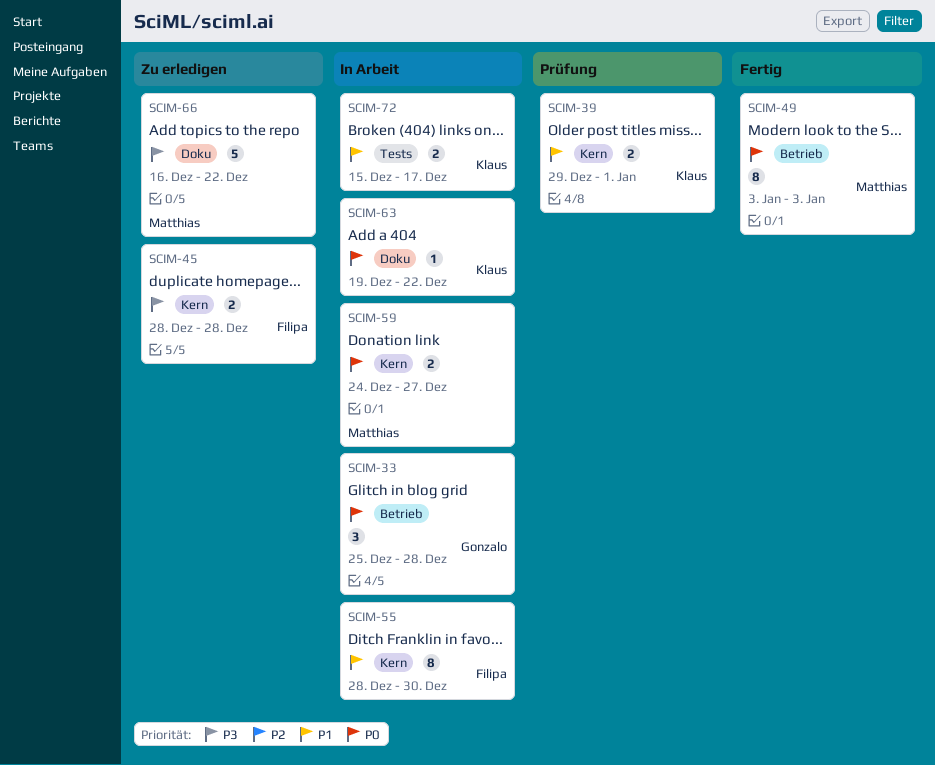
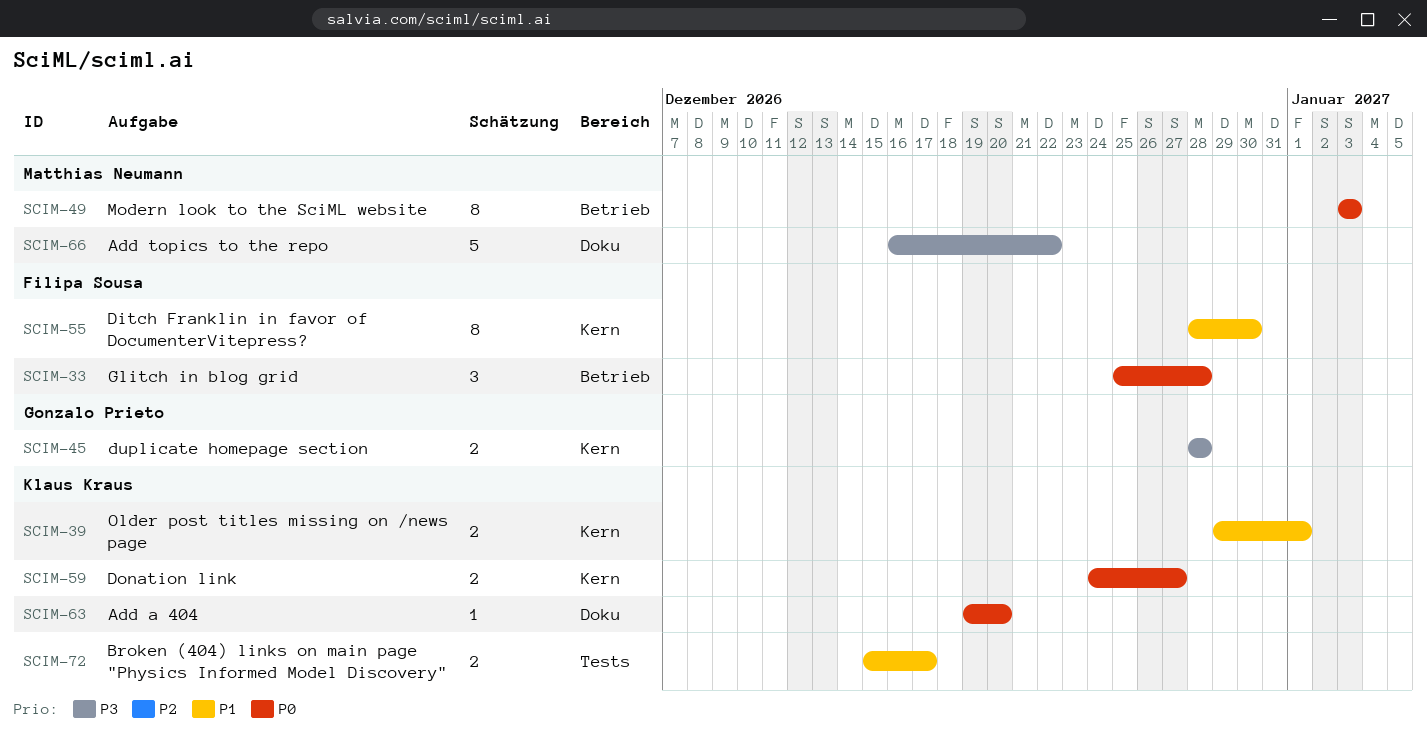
SCIM-33, owner: Gonzalo Prieto -> Filipa Sousa
SCIM-45, owner: Filipa Sousa -> Gonzalo Prieto
SCIM-59, owner: Matthias Neumann -> Klaus Kraus
SCIM-63, due: Dec 22 -> Dec 20

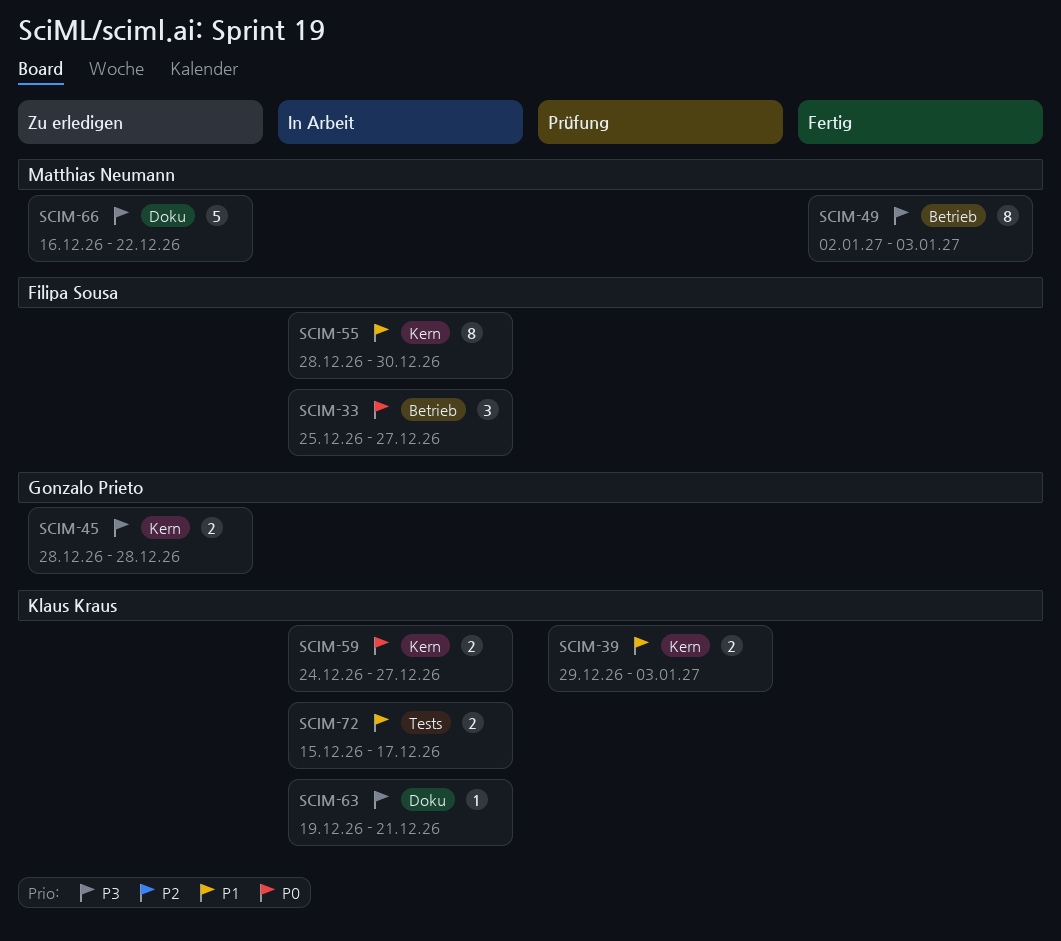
SCIM-33, due: Dec 28 -> Dec 27
SCIM-39, due: Jan 1 -> Jan 3
SCIM-49, priority: P0 -> P3
SCIM-49, start: Jan 3 -> Jan 2
SCIM-63, priority: P0 -> P3
SCIM-63, due: Dec 20 -> Dec 21

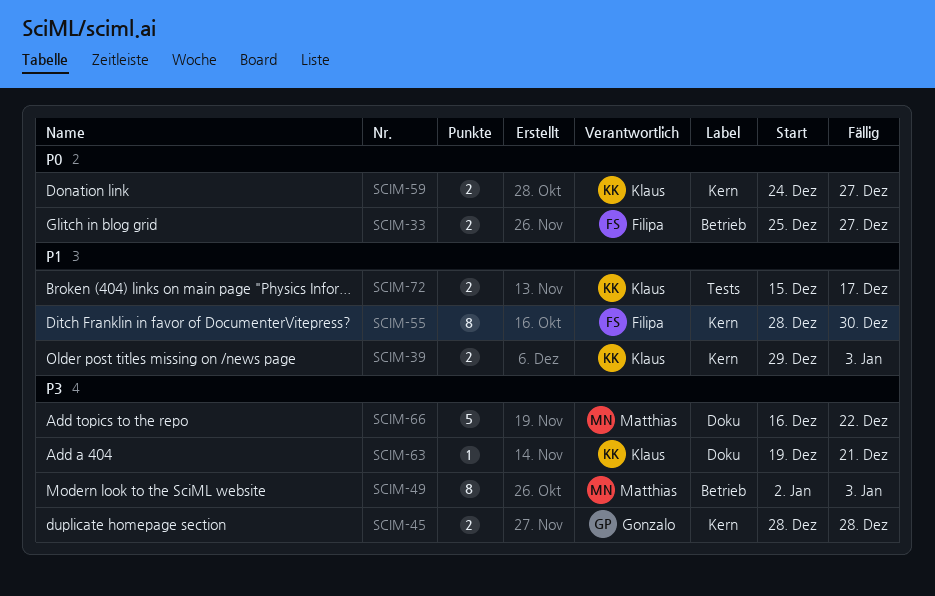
SCIM-33, estimate: 3 -> 2

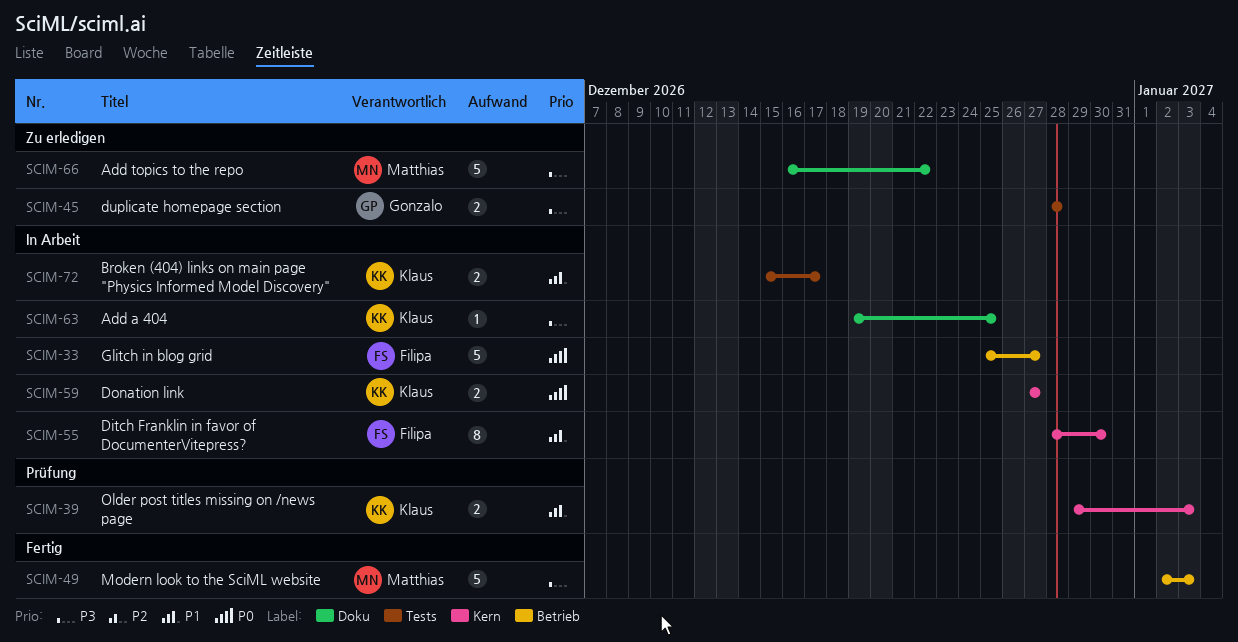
SCIM-33, estimate: 2 -> 5
SCIM-45, label: Kern -> Tests
SCIM-49, estimate: 8 -> 5
SCIM-59, start: Dec 24 -> Dec 27
SCIM-63, due: Dec 21 -> Dec 25

